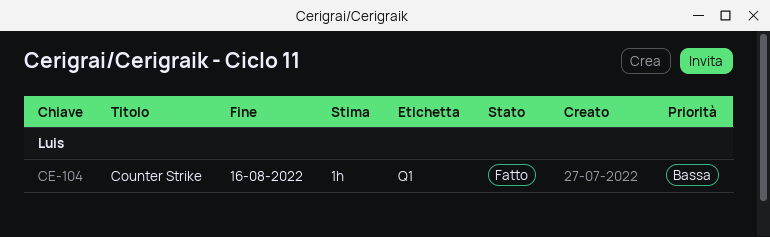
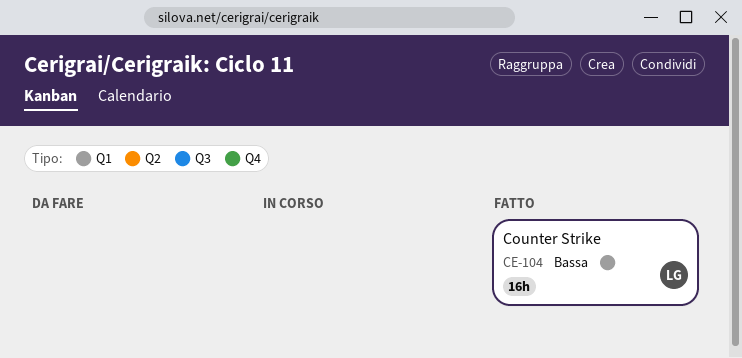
CE-104, estimate: 1h -> 16h

